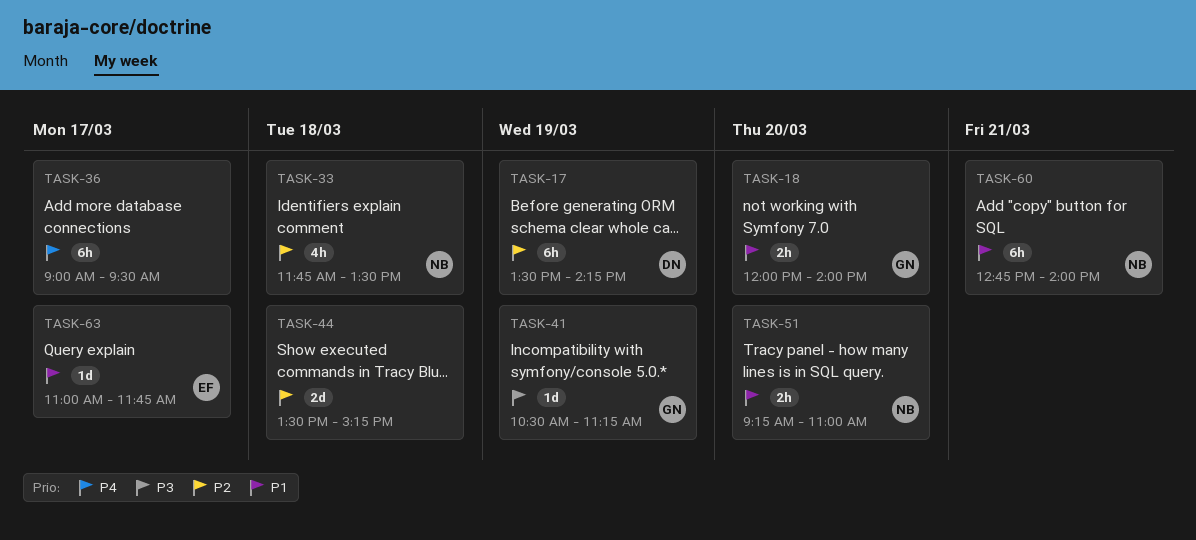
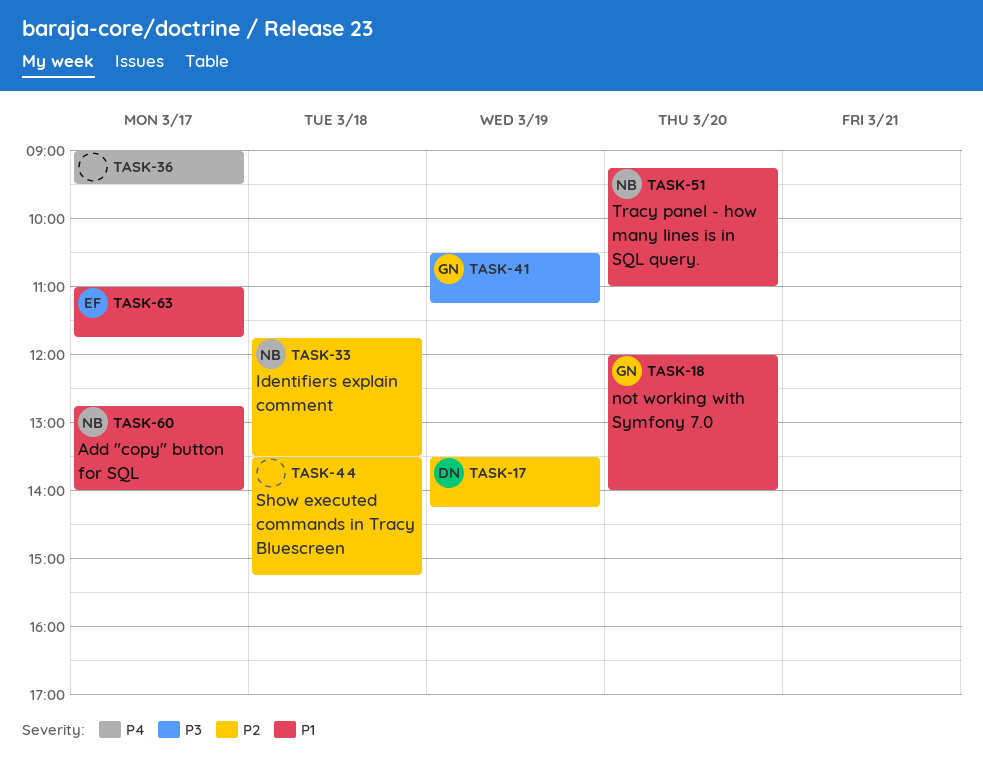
TASK-60, day: Mar 21 -> Mar 17

